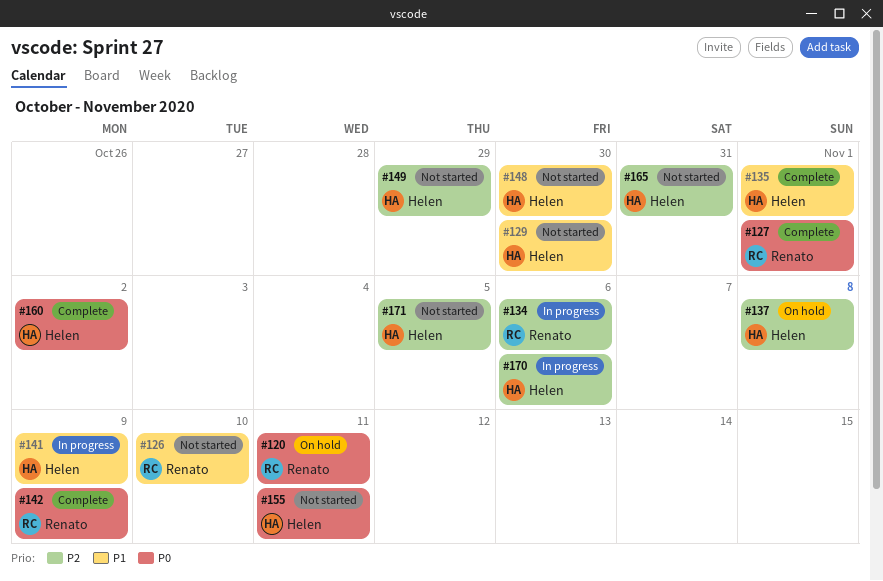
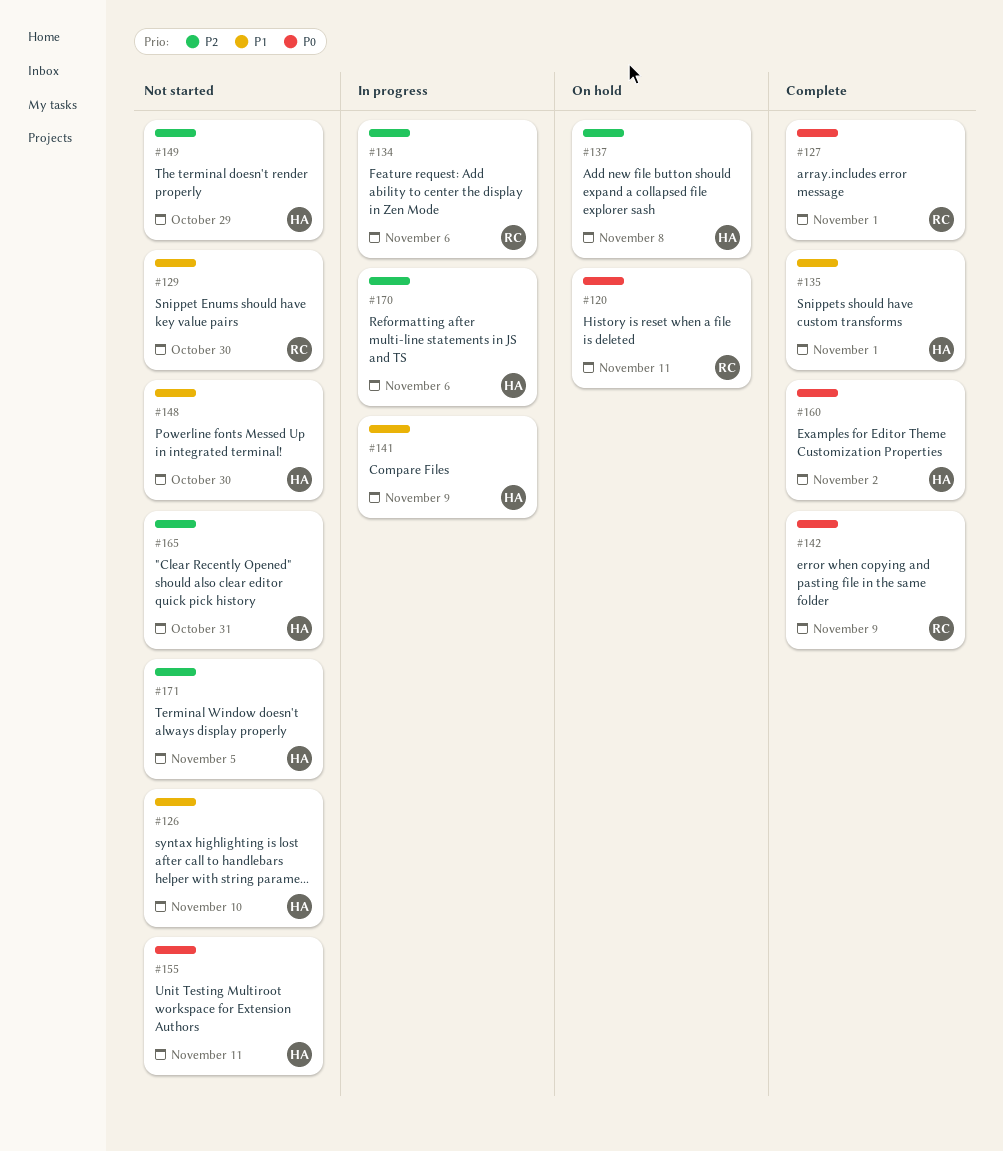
#126, owner: Renato -> Helen
#129, owner: Helen -> Renato

